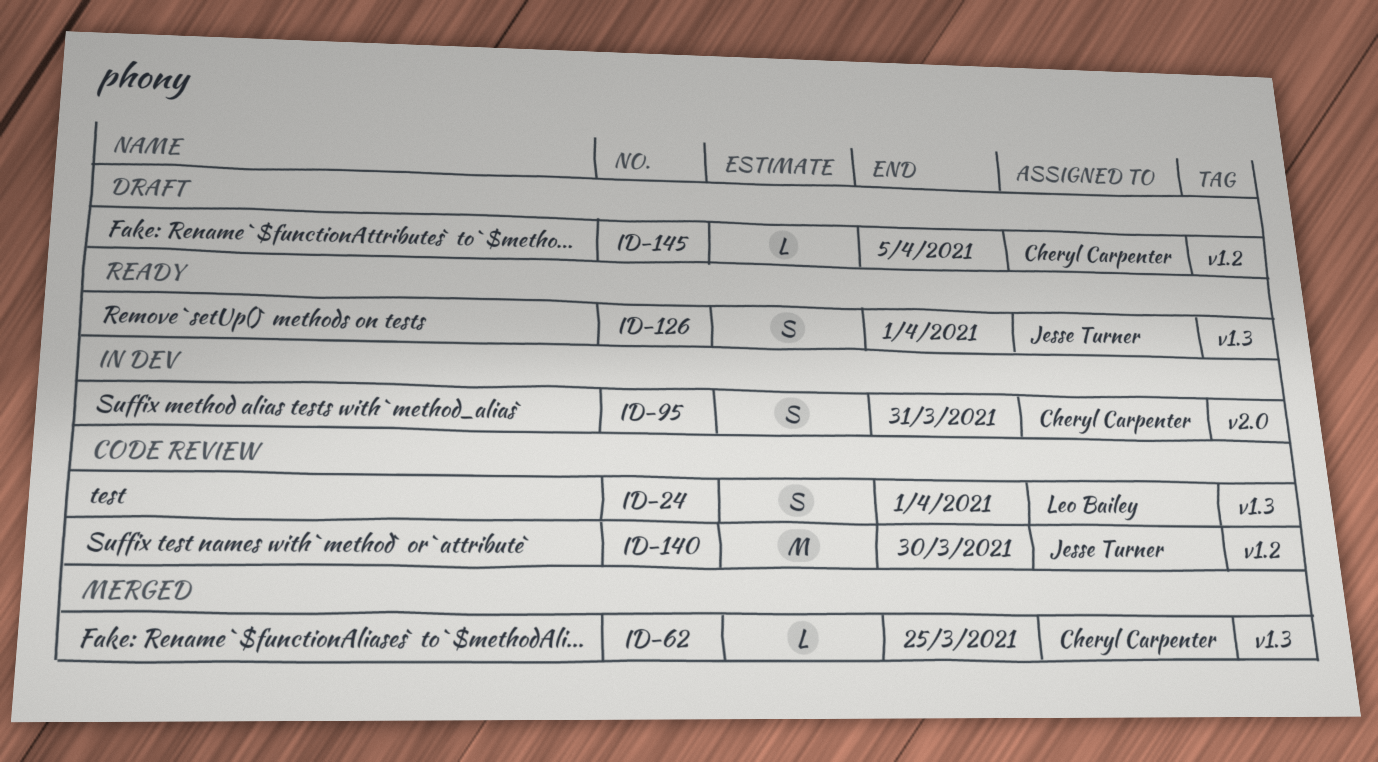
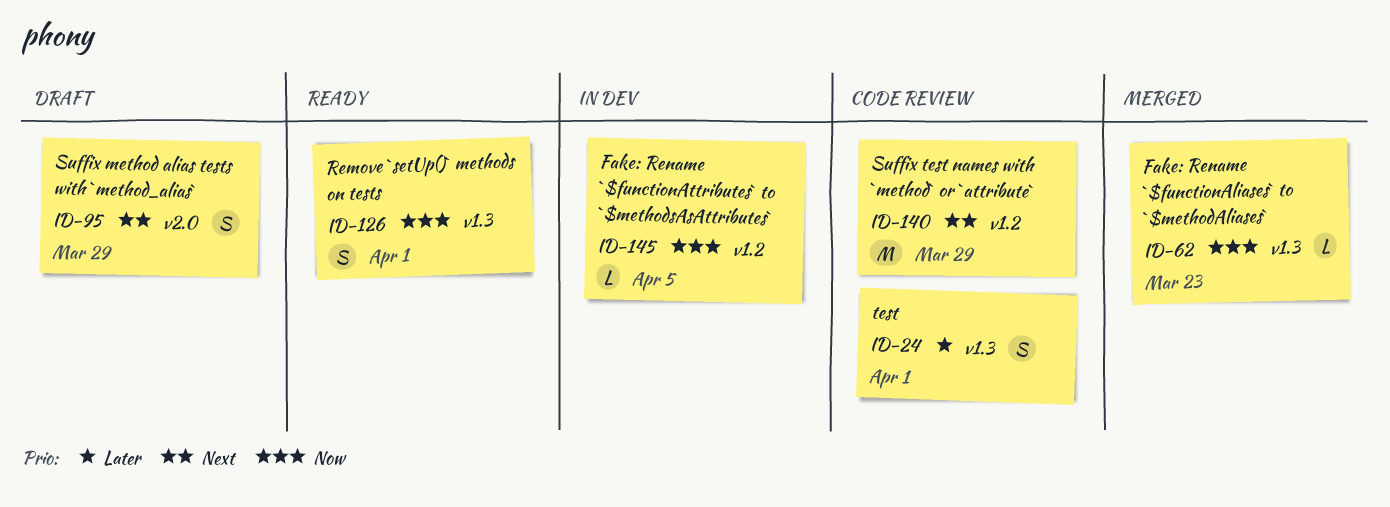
ID-62, due: Mar 25 -> Mar 23
ID-95, status: In dev -> Draft
ID-95, due: Mar 31 -> Mar 29
ID-140, due: Mar 30 -> Mar 29
ID-145, status: Draft -> In dev

